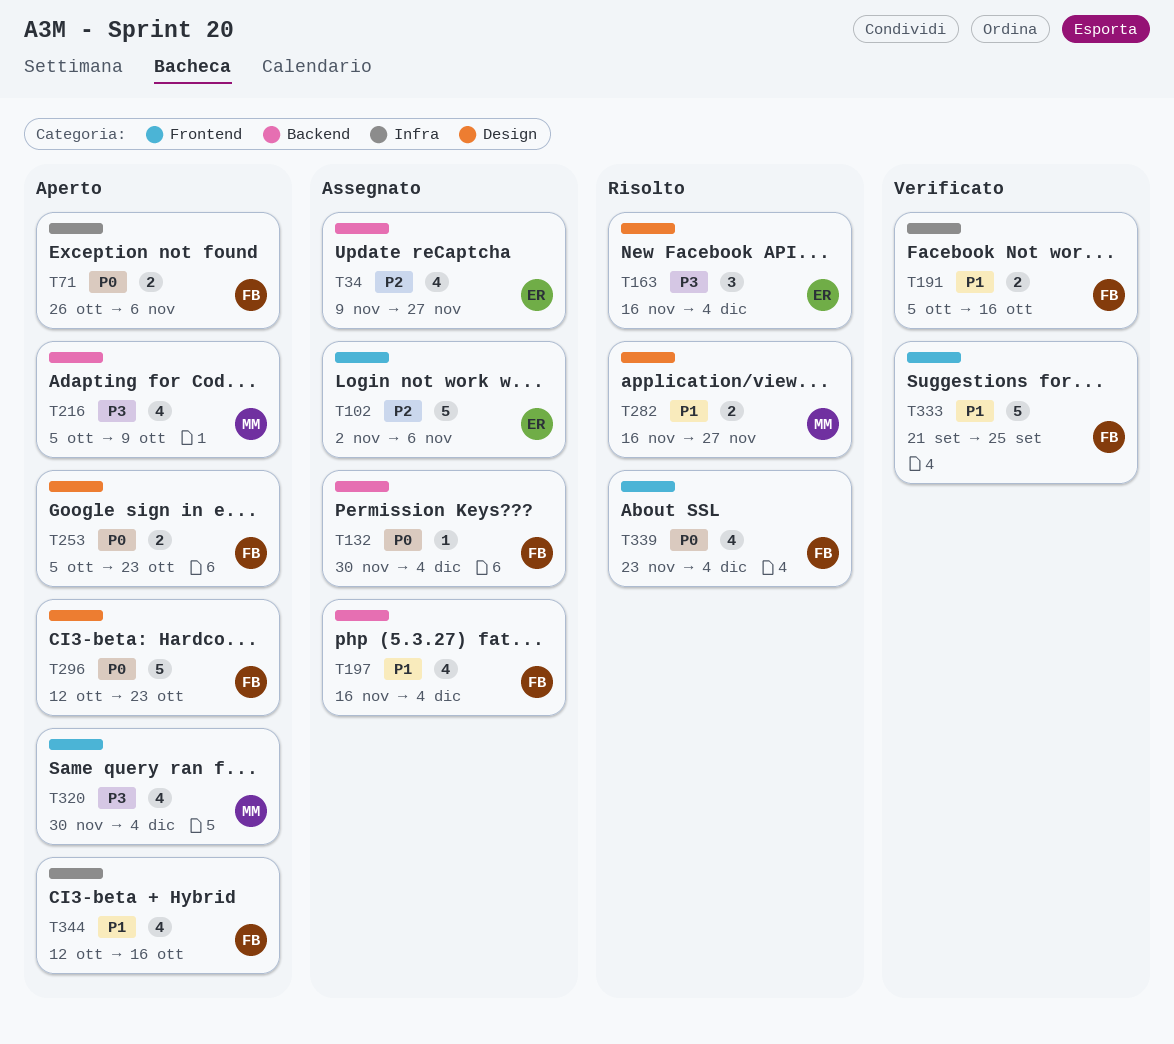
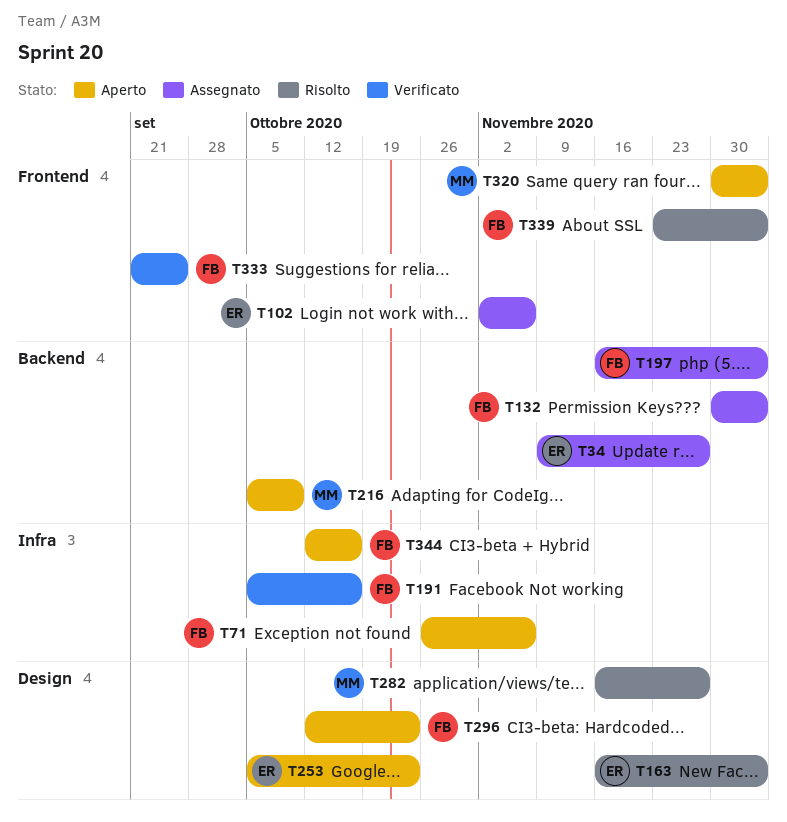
T253, owner: FB -> ER

